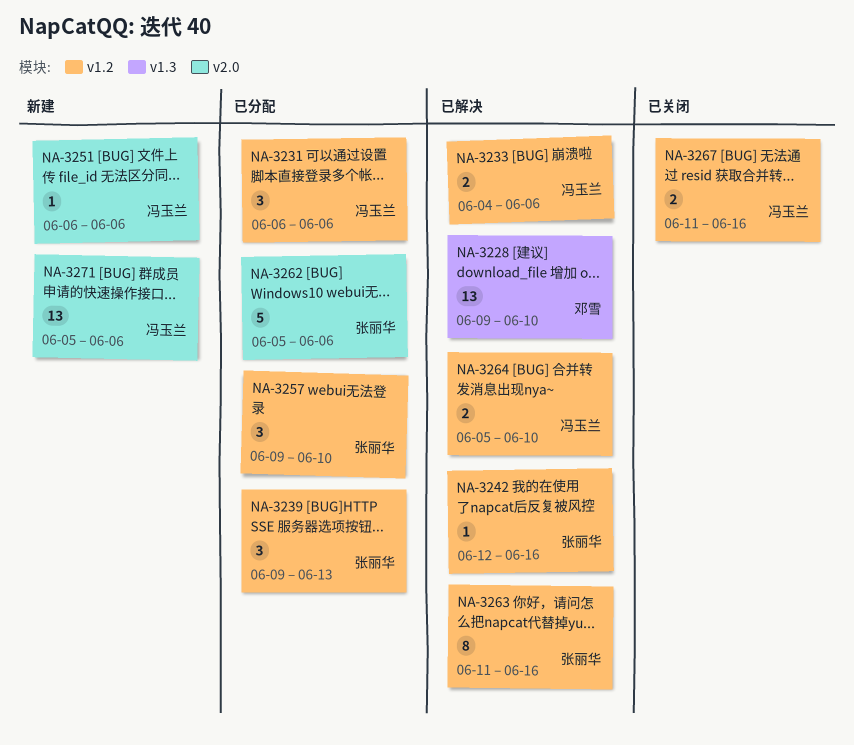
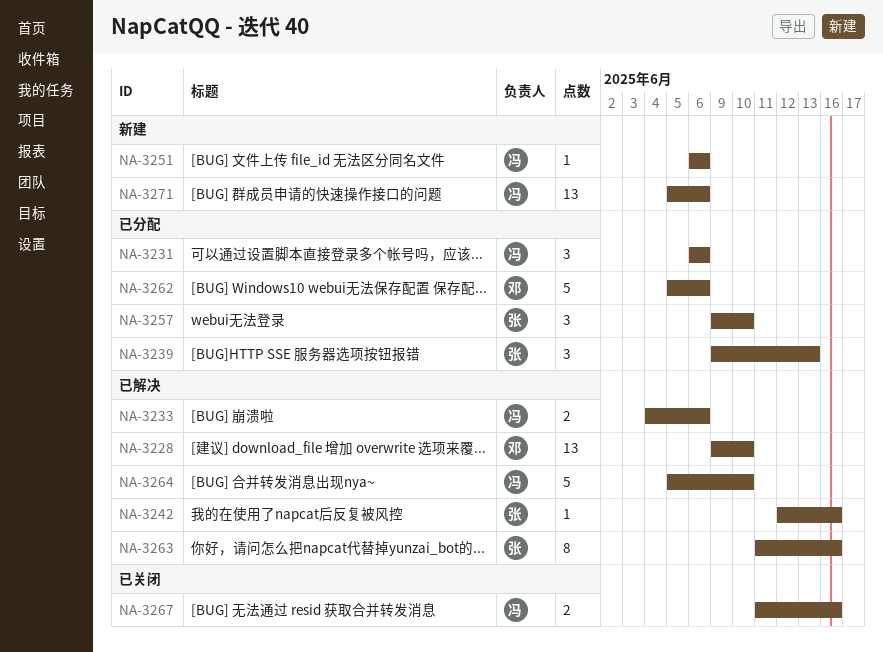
NA-3262, owner: 张丽华 -> 邓雪
NA-3264, estimate: 2 -> 5

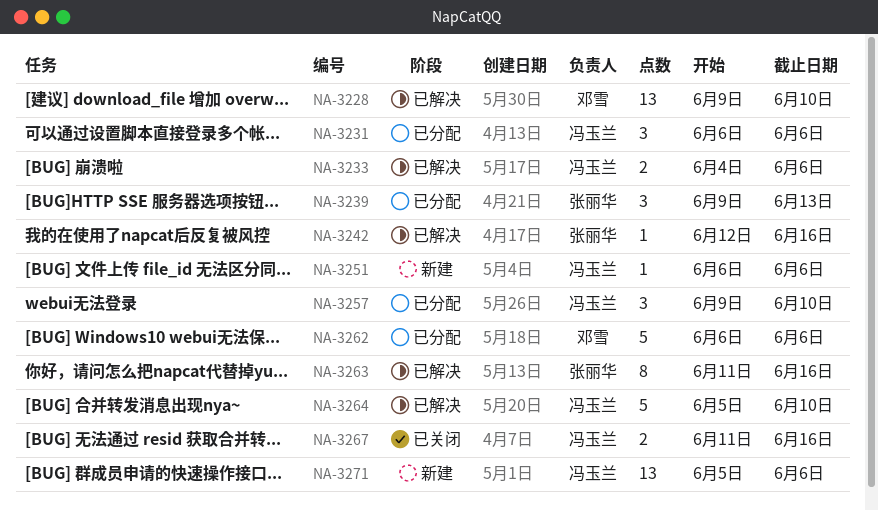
NA-3257, owner: 张丽华 -> 冯玉兰
NA-3262, start: Jun 5 -> Jun 6

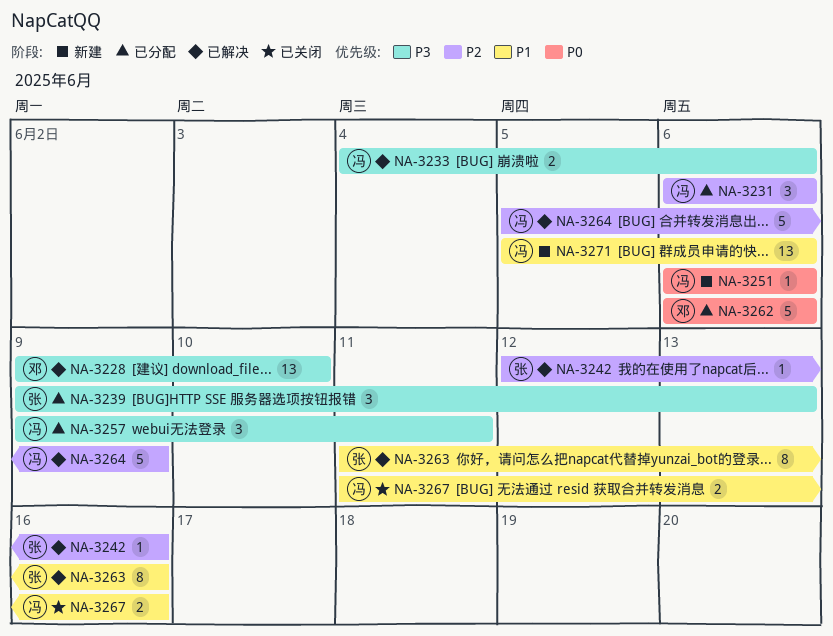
NA-3257, due: Jun 10 -> Jun 11
NA-3264, due: Jun 10 -> Jun 9

